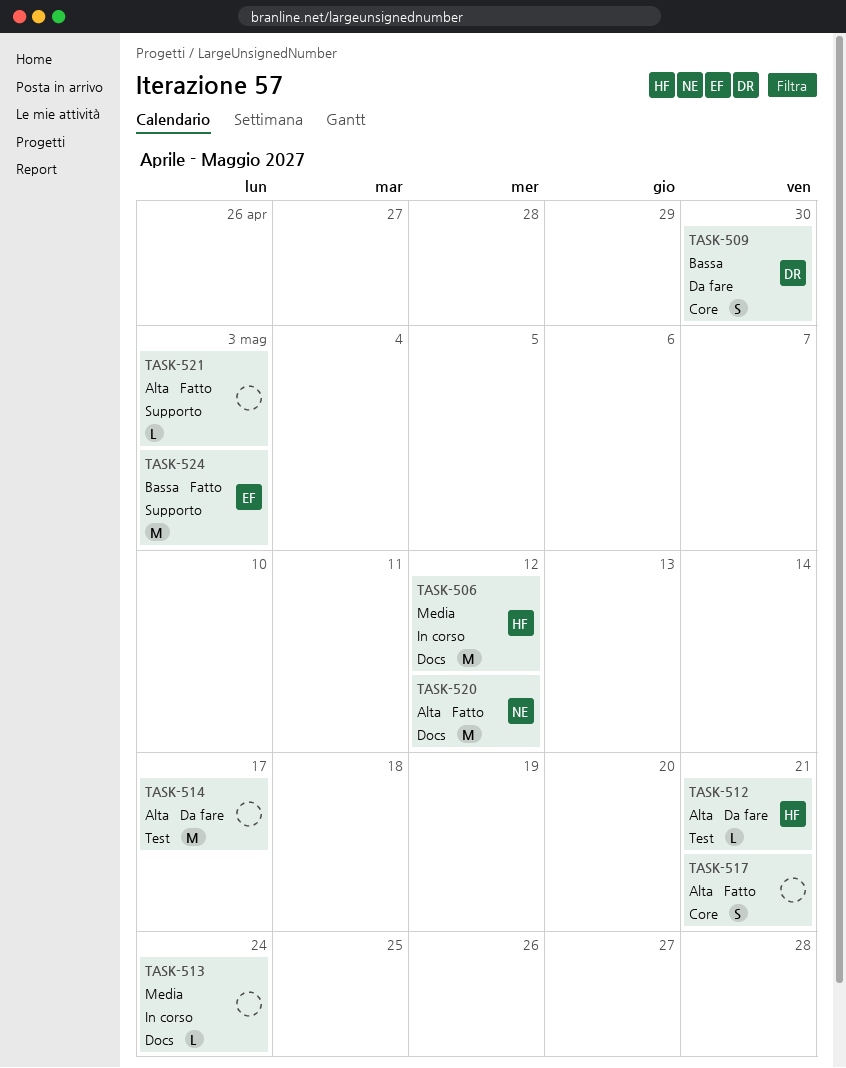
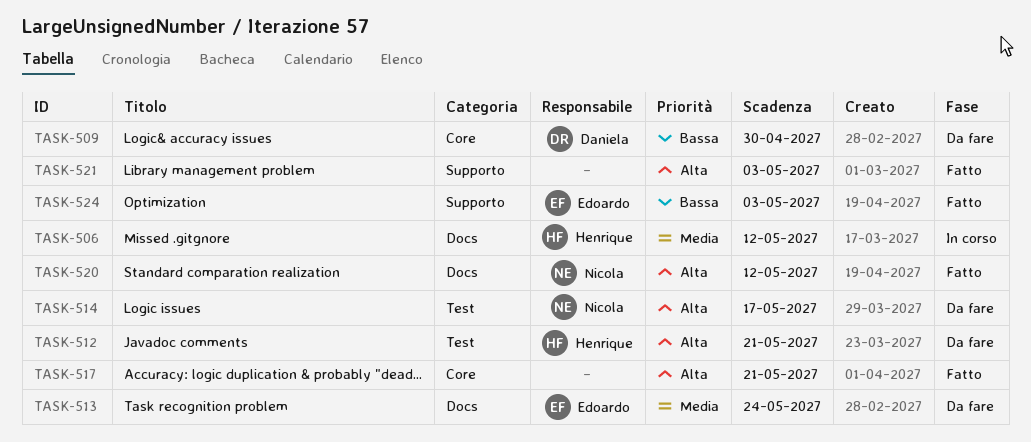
TASK-513, status: In corso -> Da fare
TASK-513, owner: none -> Edoardo
TASK-514, owner: none -> Nicola

